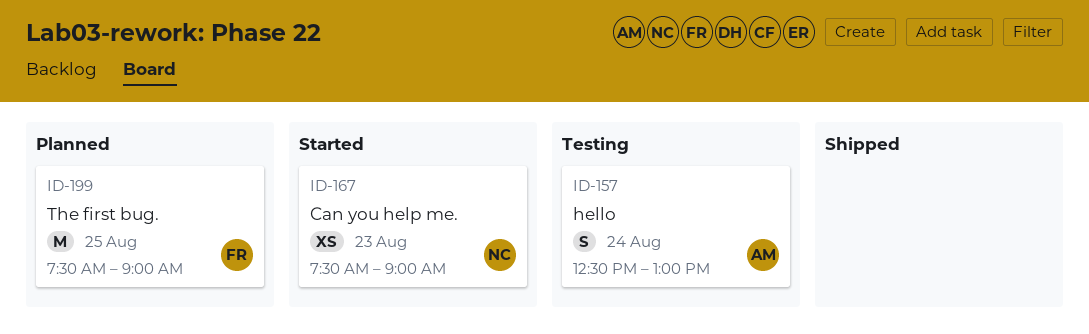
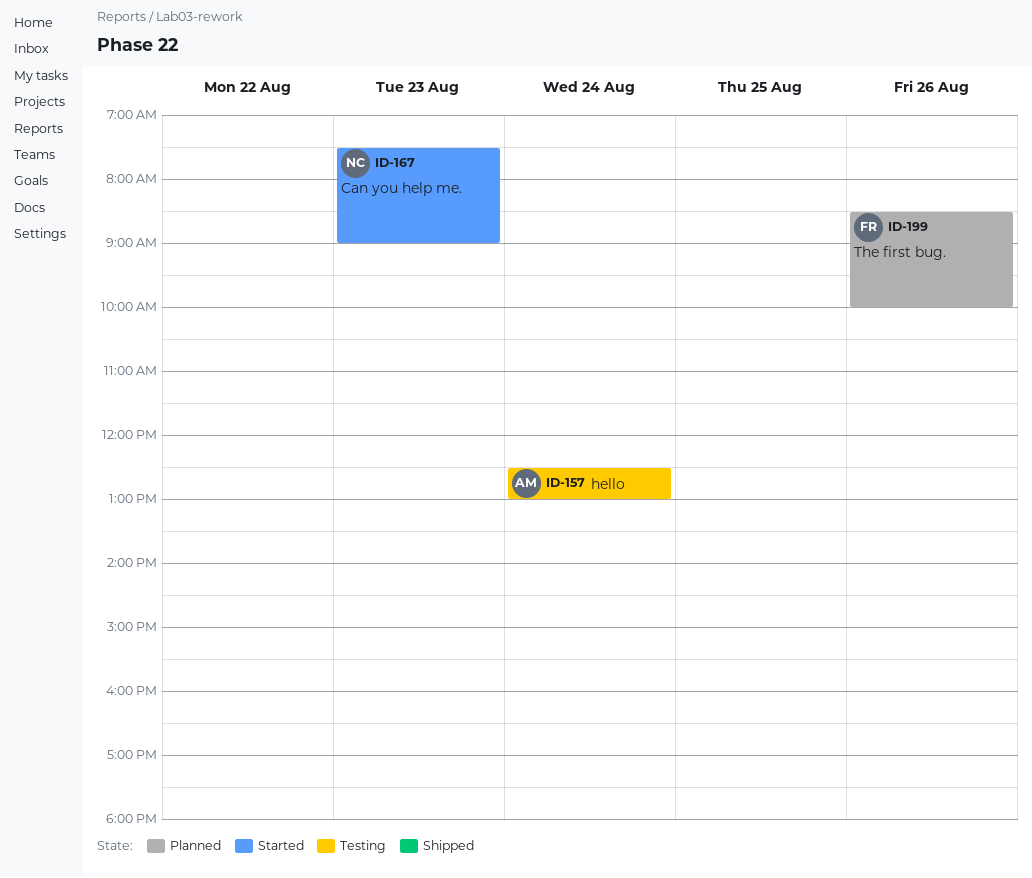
ID-199, day: Aug 25 -> Aug 26
ID-199, begins: 07:30 -> 08:30
ID-199, ends: 09:00 -> 10:00

